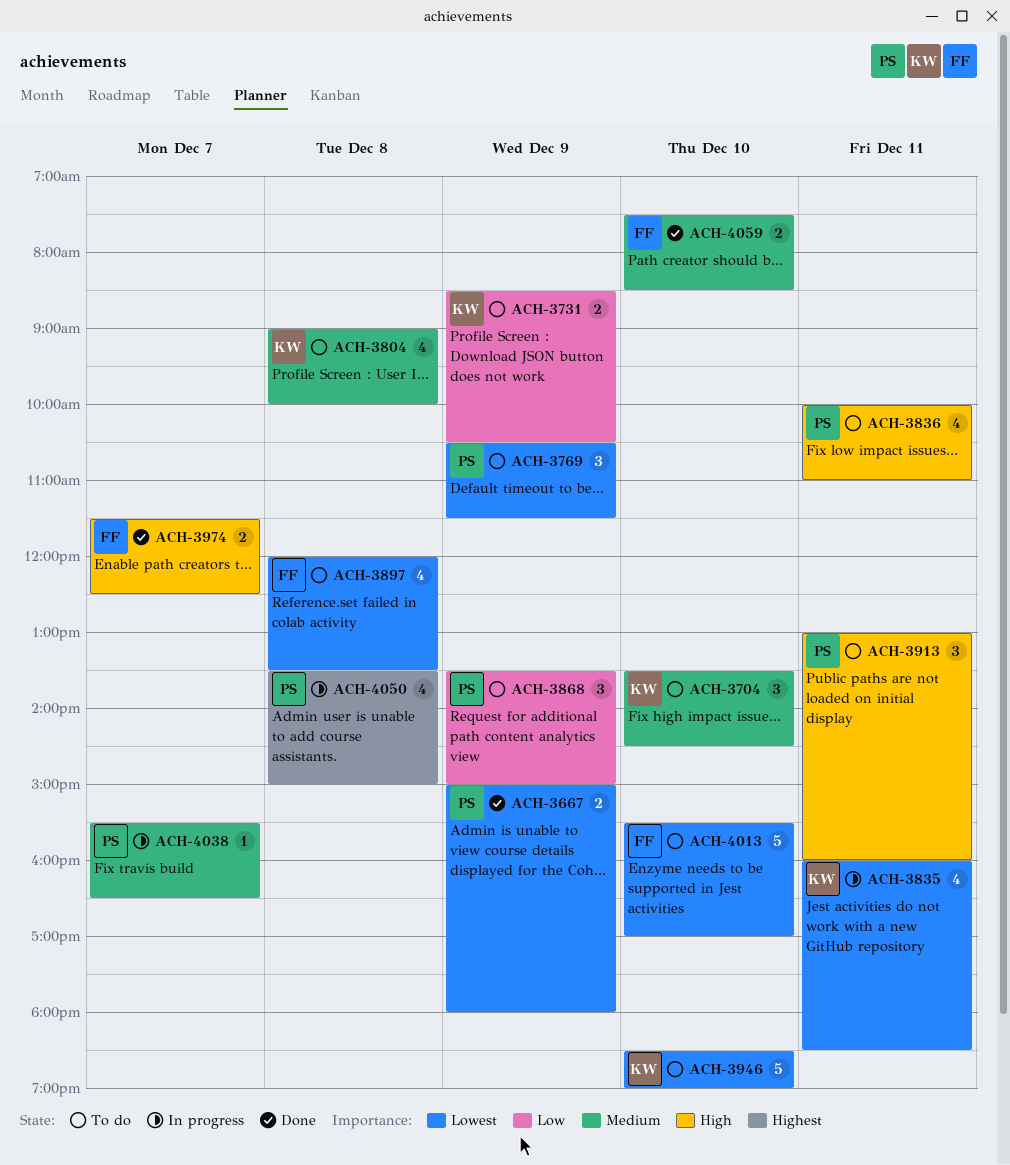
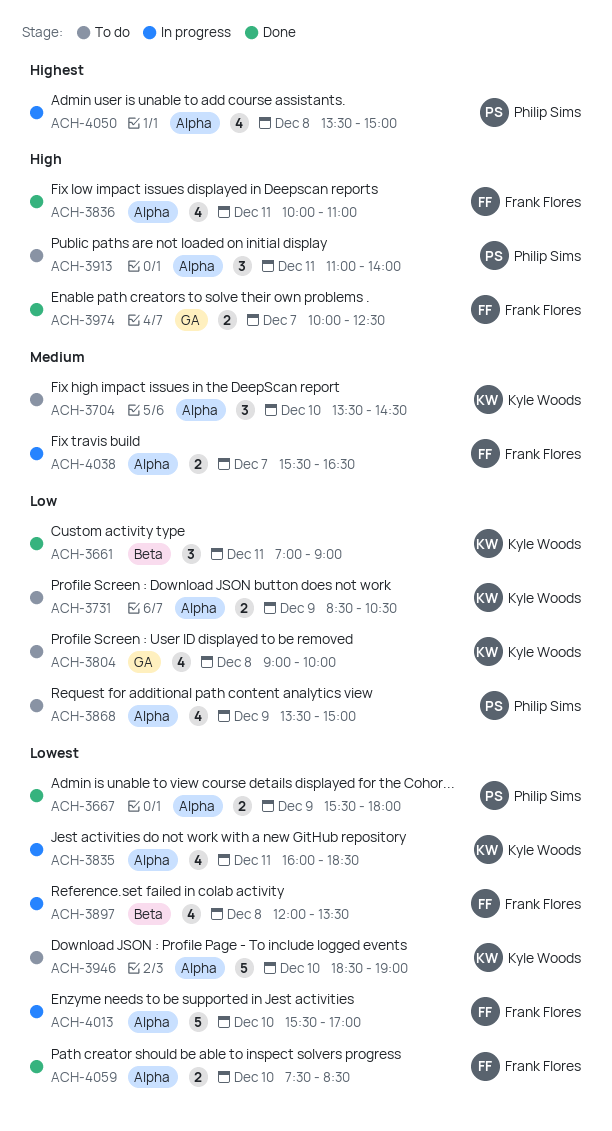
ACH-3661: none -> present
ACH-3667, begins: 15:00 -> 15:30
ACH-3769: present -> none
ACH-3804, priority: Medium -> Low
ACH-3836, status: To do -> Done
ACH-3836, owner: Philip Sims -> Frank Flores
ACH-3868, estimate: 3 -> 4
ACH-3897, status: To do -> In progress
ACH-3913, begins: 13:00 -> 11:00
ACH-3913, ends: 16:00 -> 14:00
ACH-3974, begins: 11:30 -> 10:00
ACH-4013, status: To do -> In progress
ACH-4038, owner: Philip Sims -> Frank Flores
ACH-4038, estimate: 1 -> 2
ACH-4059, priority: Medium -> Lowest

